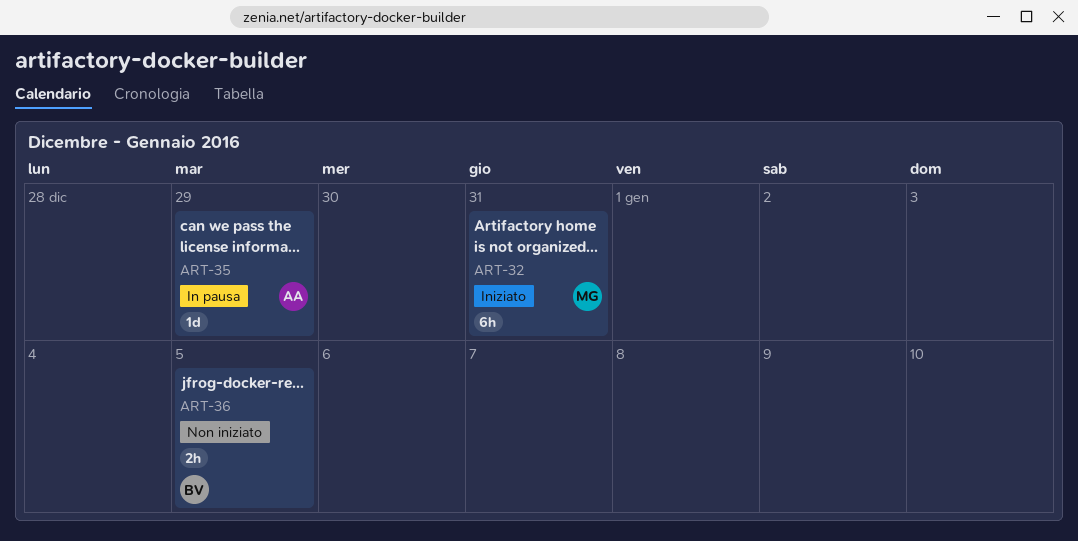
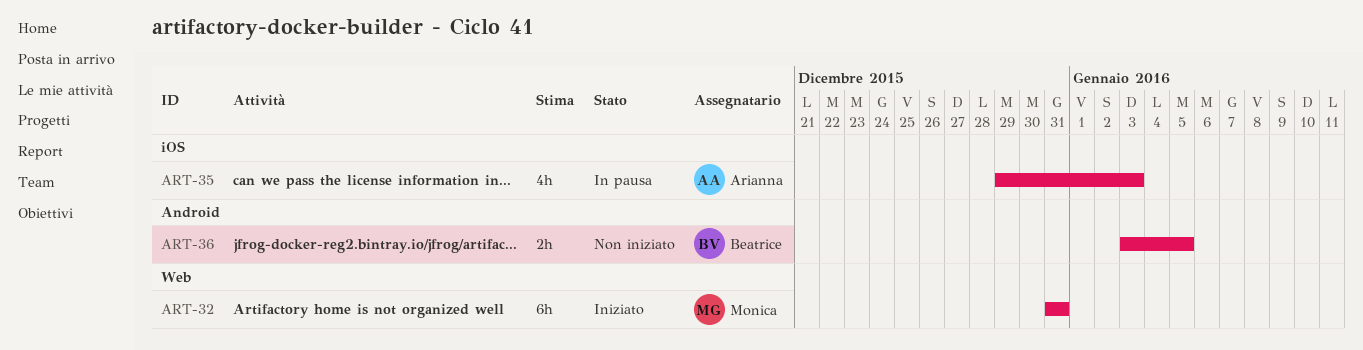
ART-35, estimate: 1d -> 4h
ART-35, due: Dec 29 -> Jan 3

